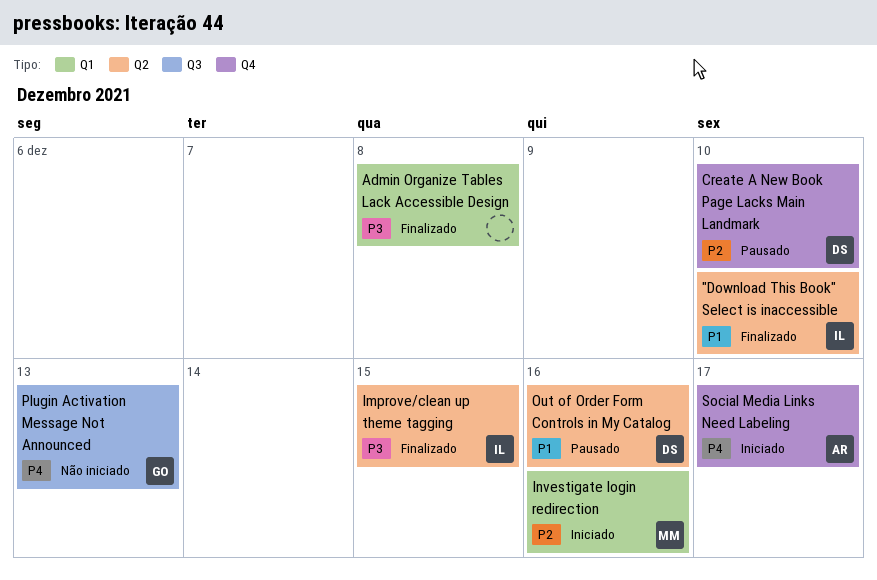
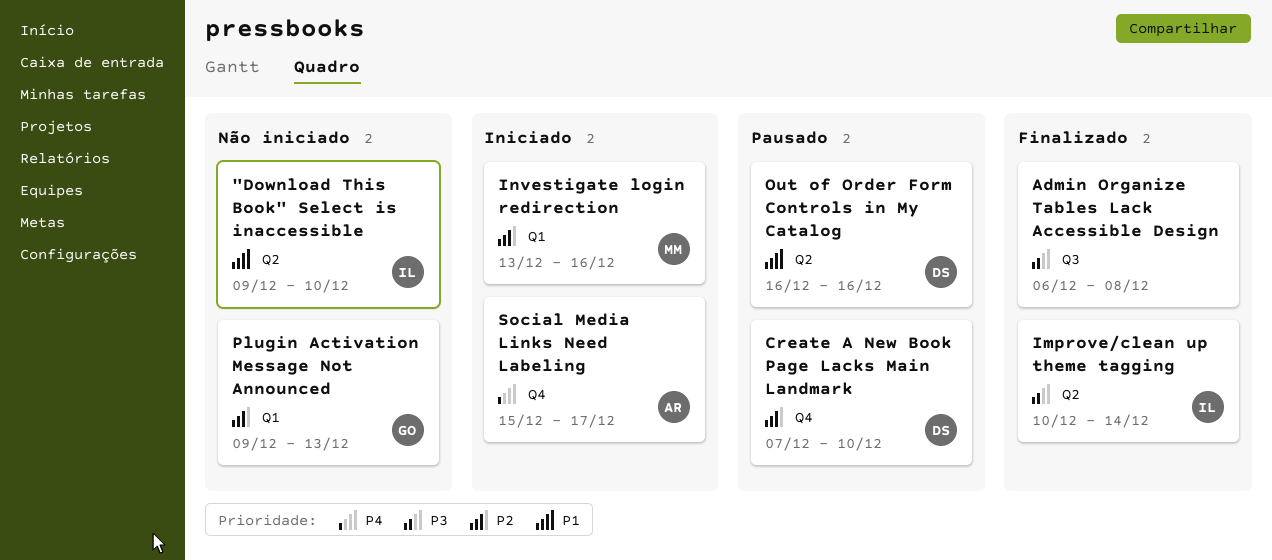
"Download This Book" Select is inaccessible, status: Finalizado -> Não iniciado
Admin Organize Tables Lack Accessible Design, label: Q1 -> Q3
Improve/clean up theme tagging, due: Dec 15 -> Dec 14
Plugin Activation Message Not Announced, priority: P4 -> P2
Plugin Activation Message Not Announced, label: Q3 -> Q1

